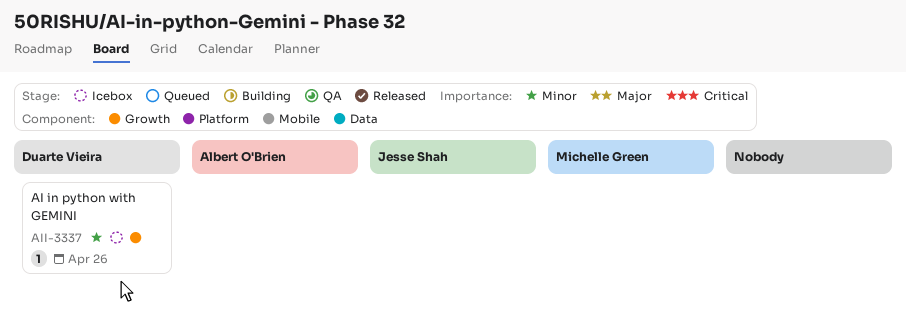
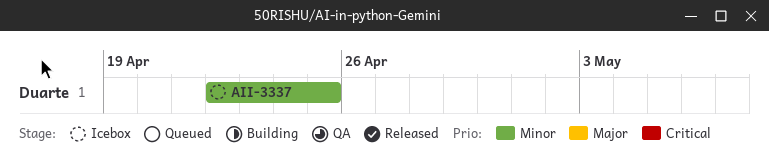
AII-3337, due: Apr 26 -> Apr 25

